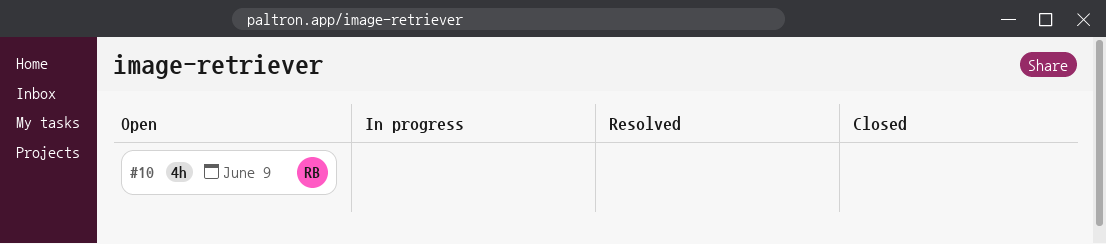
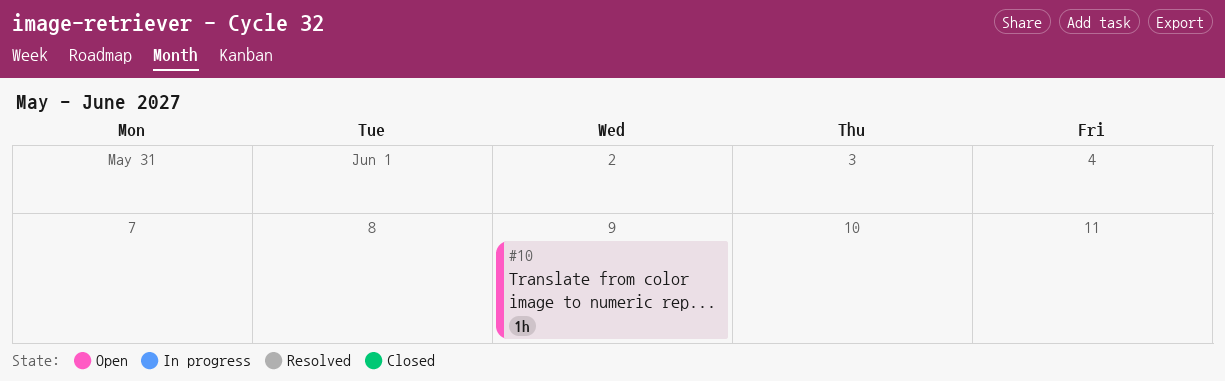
#10, estimate: 4h -> 1h

